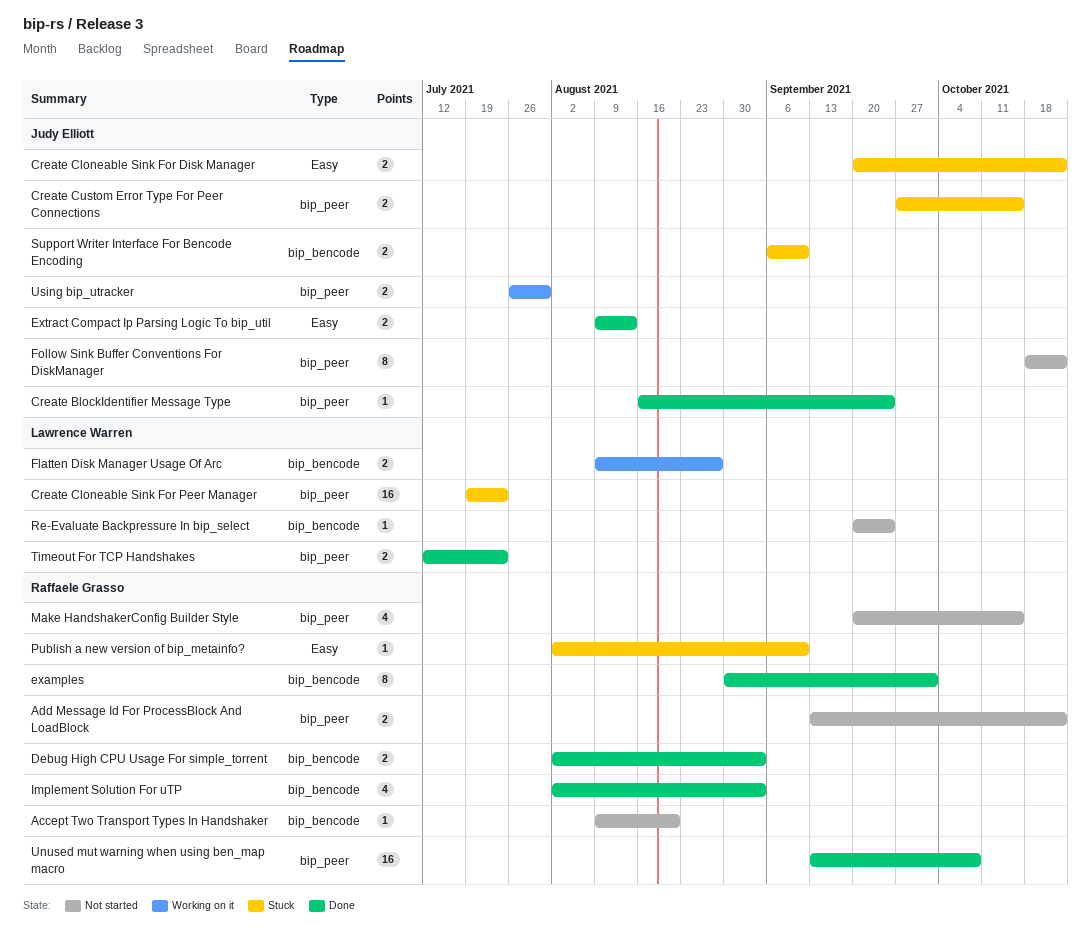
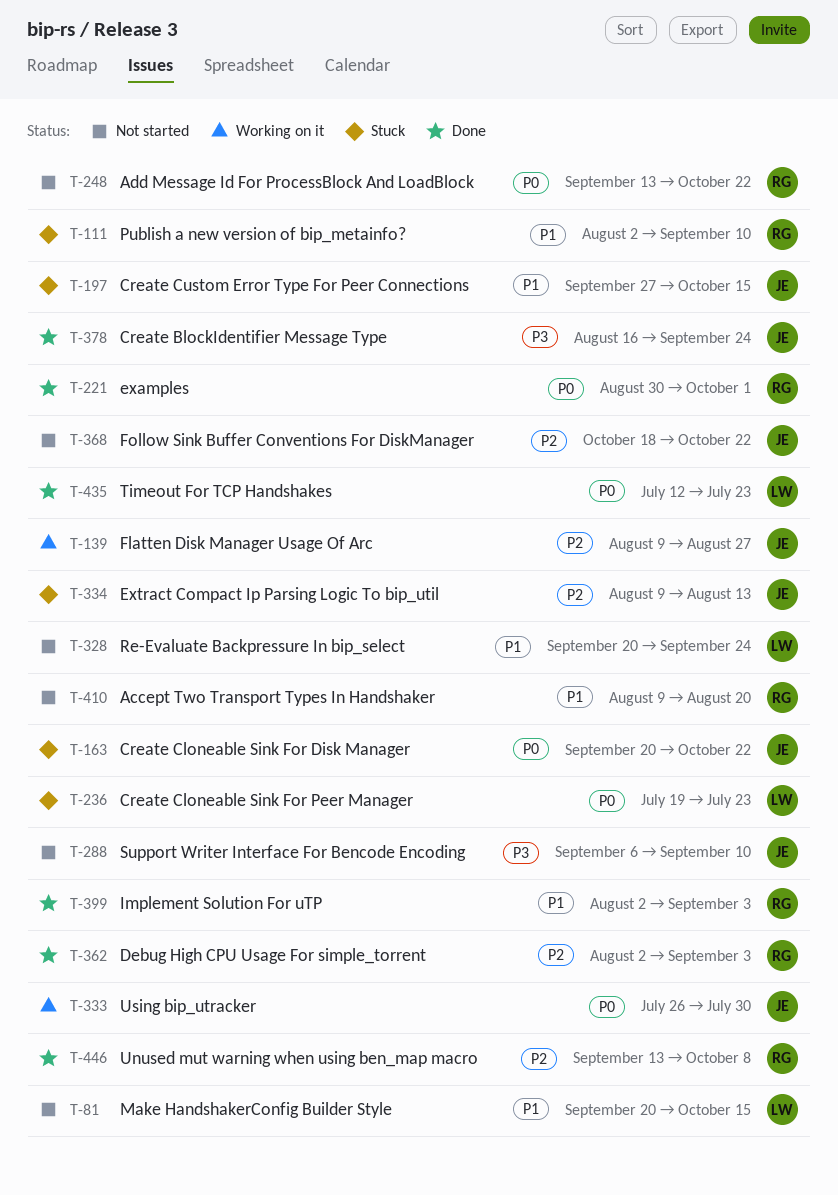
Extract Compact Ip Parsing Logic To bip_util, status: Done -> Stuck
Flatten Disk Manager Usage Of Arc, owner: Lawrence Warren -> Judy Elliott
Make HandshakerConfig Builder Style, owner: Raffaele Grasso -> Lawrence Warren
Support Writer Interface For Bencode Encoding, status: Stuck -> Not started

